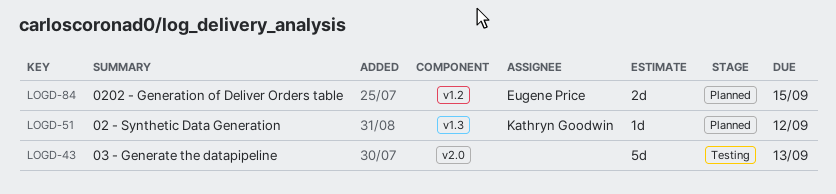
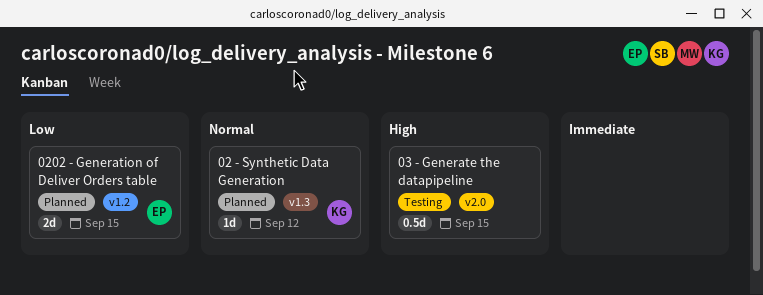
03 - Generate the datapipeline, estimate: 5d -> 0.5d
03 - Generate the datapipeline, due: Sep 13 -> Sep 15

